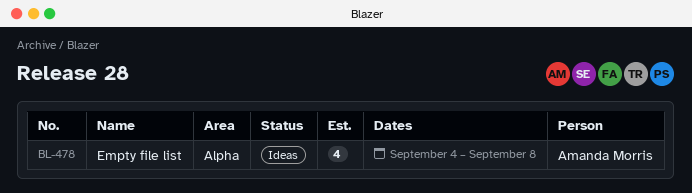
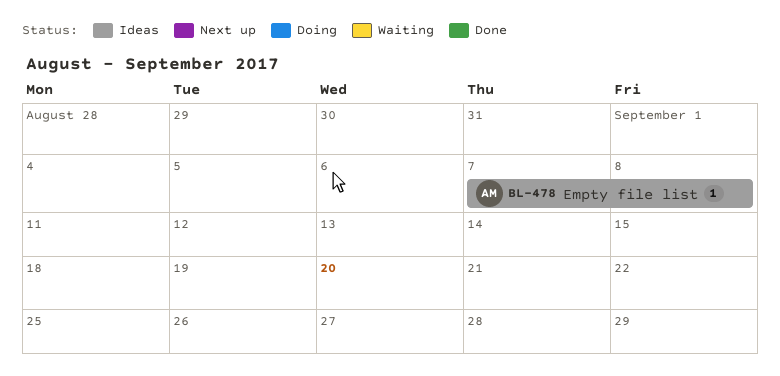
BL-478, estimate: 4 -> 1
BL-478, start: Sep 4 -> Sep 7

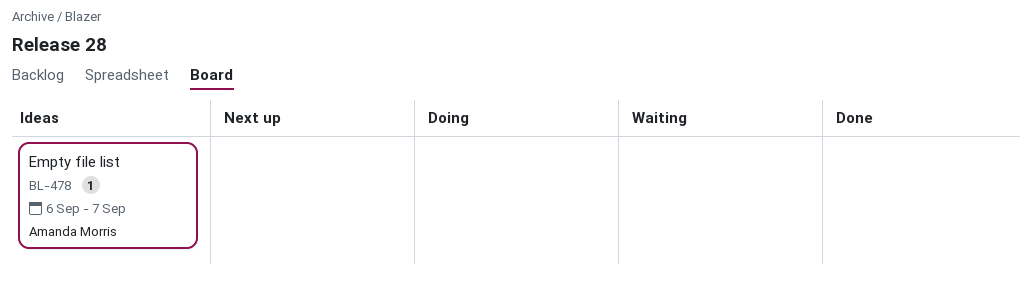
BL-478, start: Sep 7 -> Sep 6
BL-478, due: Sep 8 -> Sep 7

